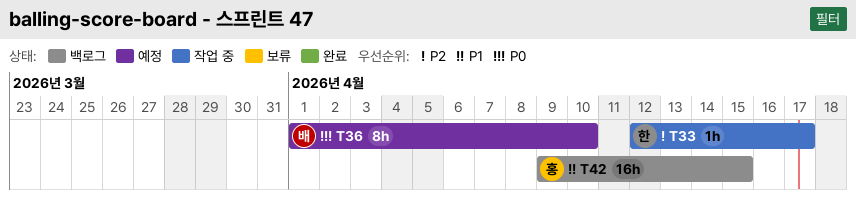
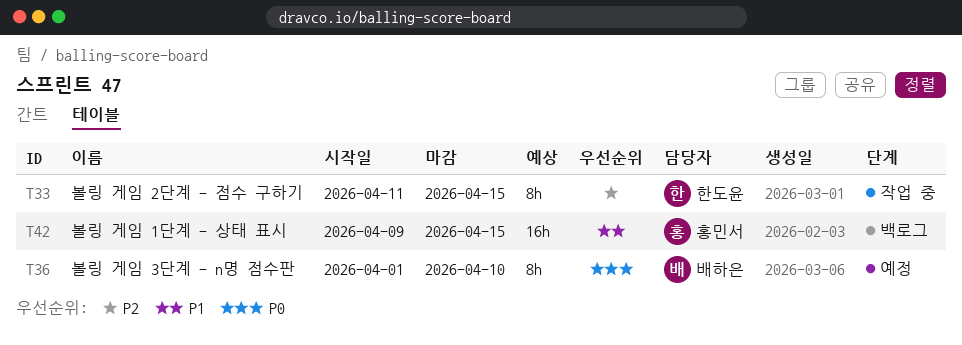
T33, estimate: 1h -> 8h
T33, start: Apr 12 -> Apr 11
T33, due: Apr 17 -> Apr 15

